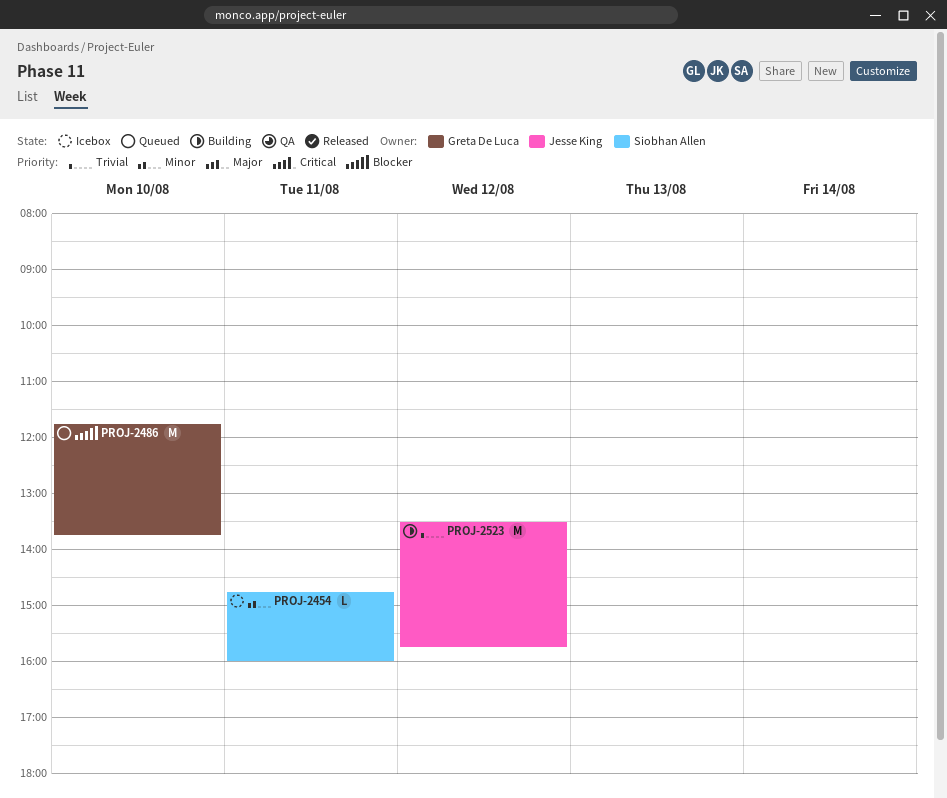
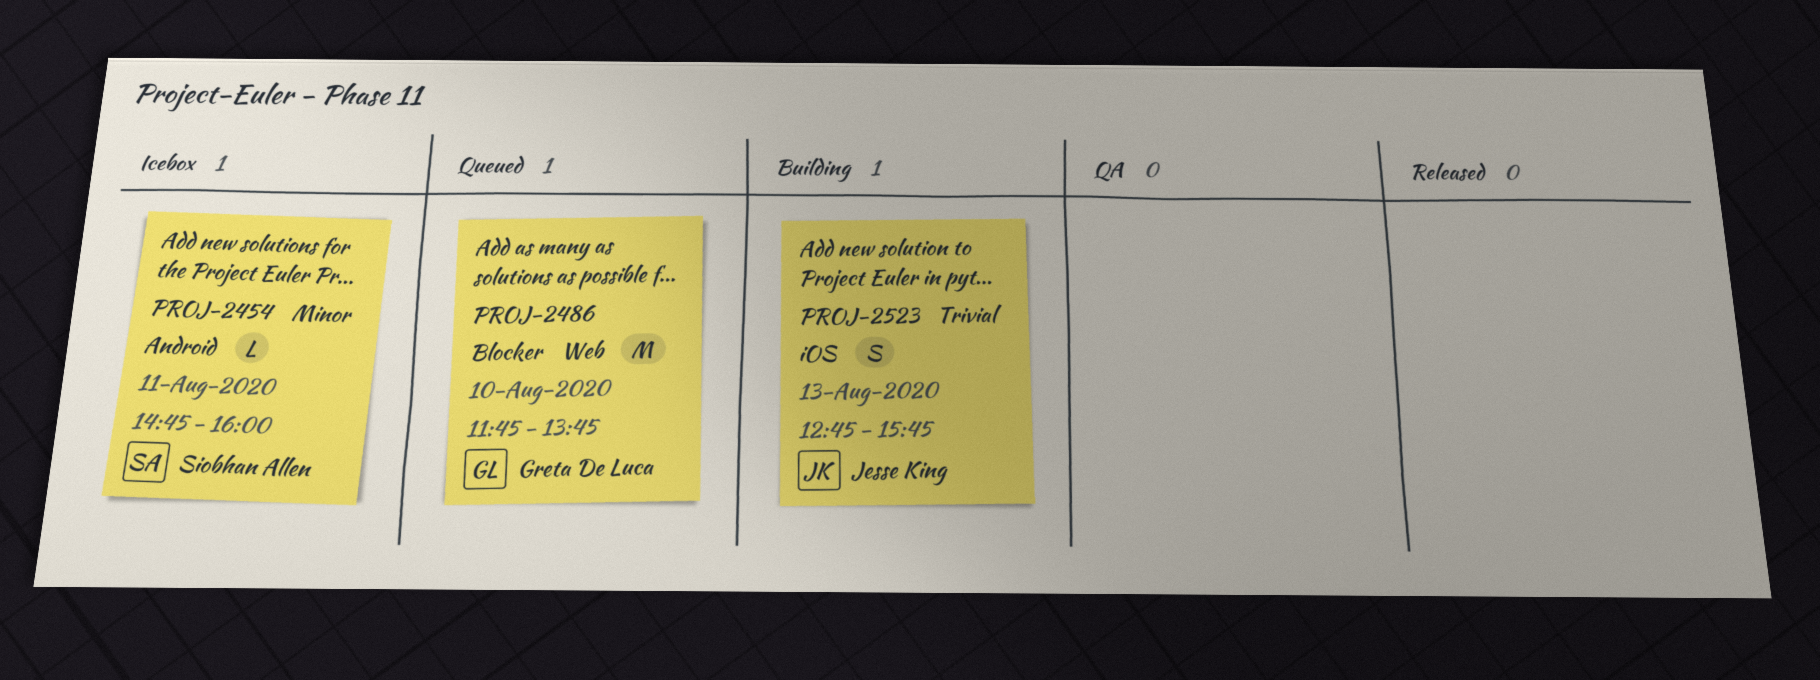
PROJ-2523, estimate: M -> S
PROJ-2523, day: Aug 12 -> Aug 13
PROJ-2523, begins: 13:30 -> 12:45

